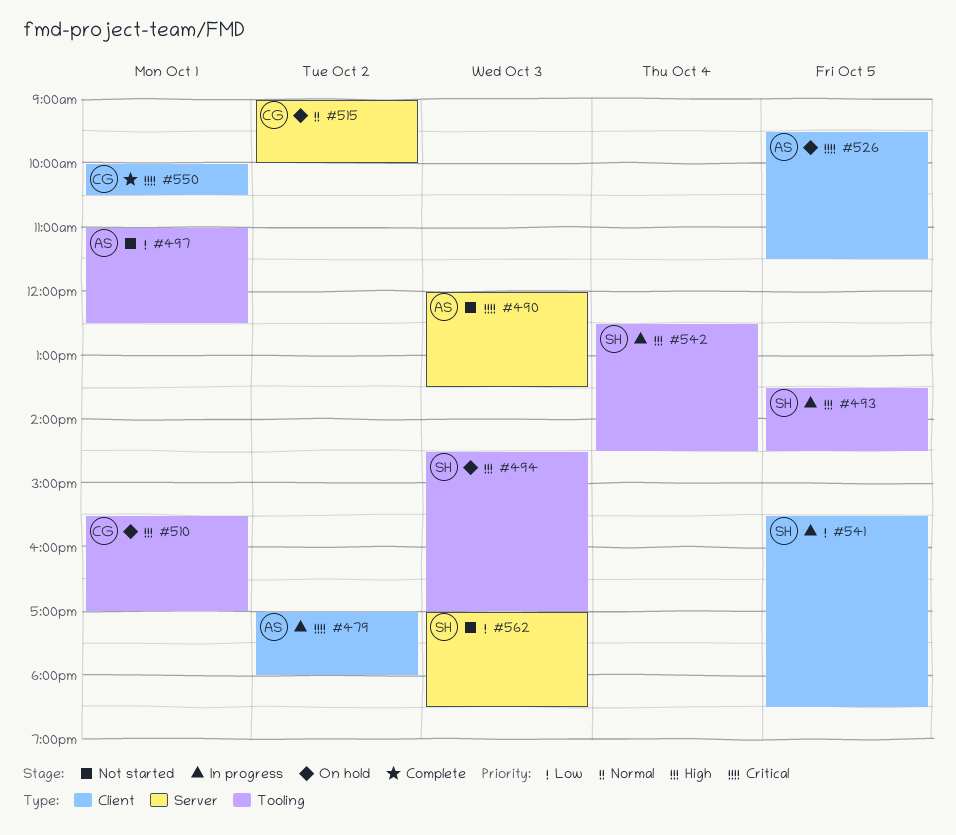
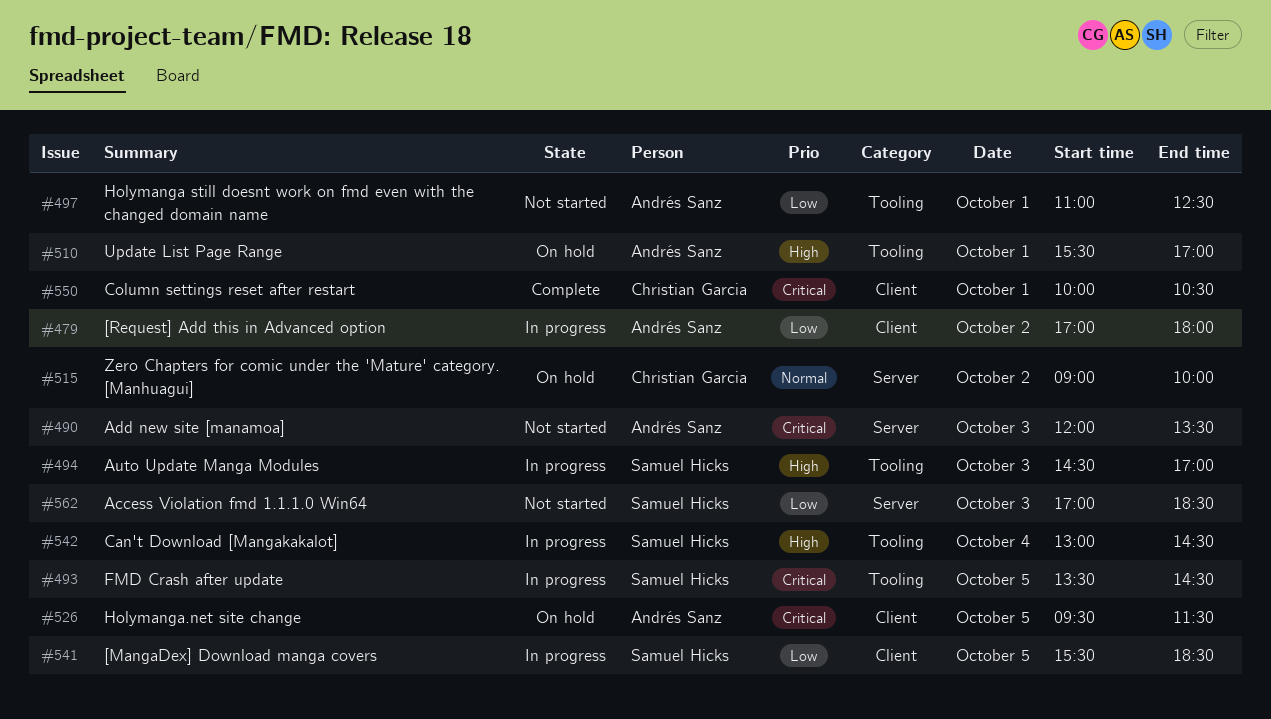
#479, priority: Critical -> Low
#493, priority: High -> Critical
#494, status: On hold -> In progress
#510, owner: Christian Garcia -> Andrés Sanz
#542, begins: 12:30 -> 13:00

